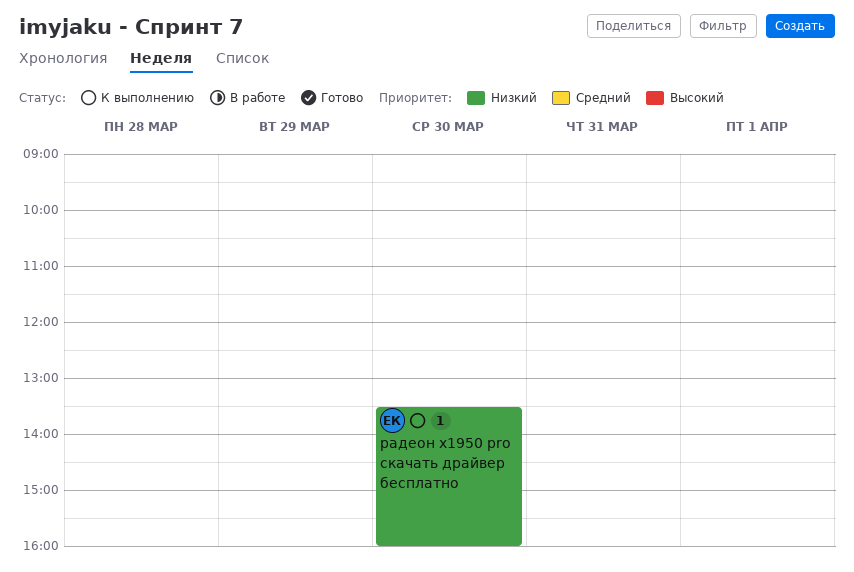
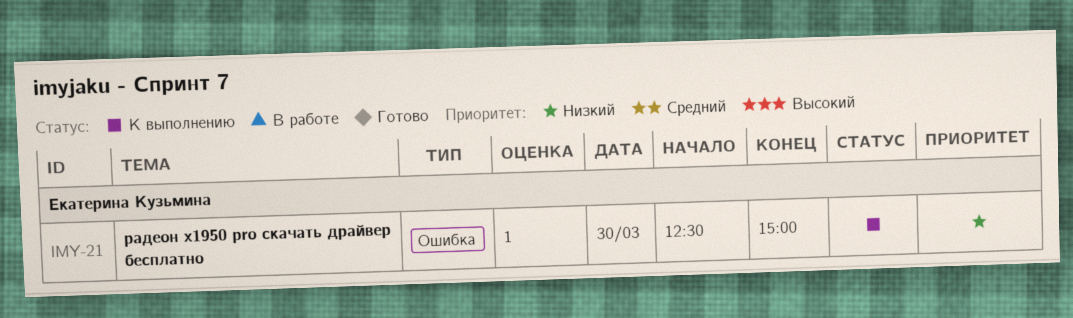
радеон x1950 pro скачать драйвер бесплатно, begins: 13:30 -> 12:30
радеон x1950 pro скачать драйвер бесплатно, ends: 16:00 -> 15:00

